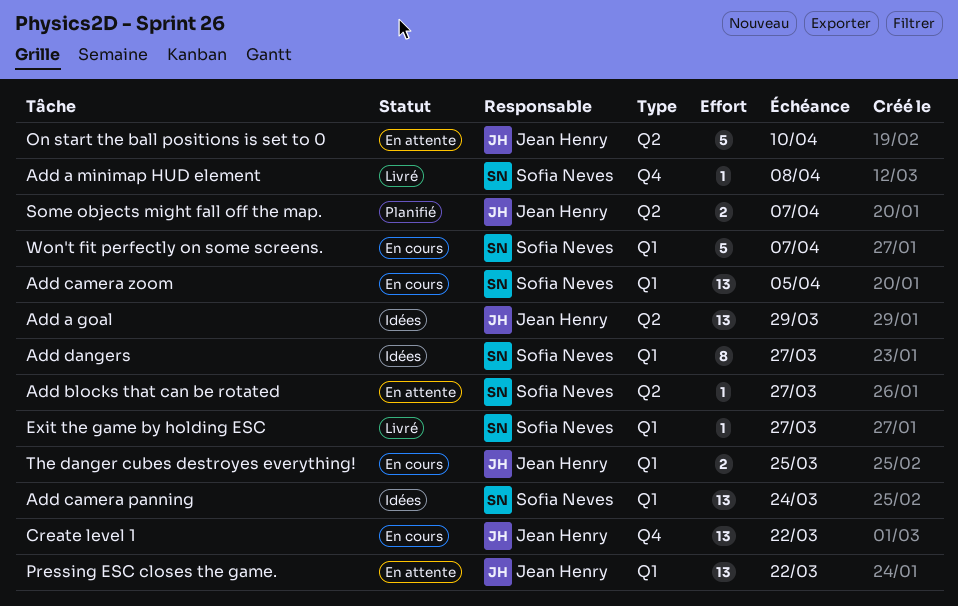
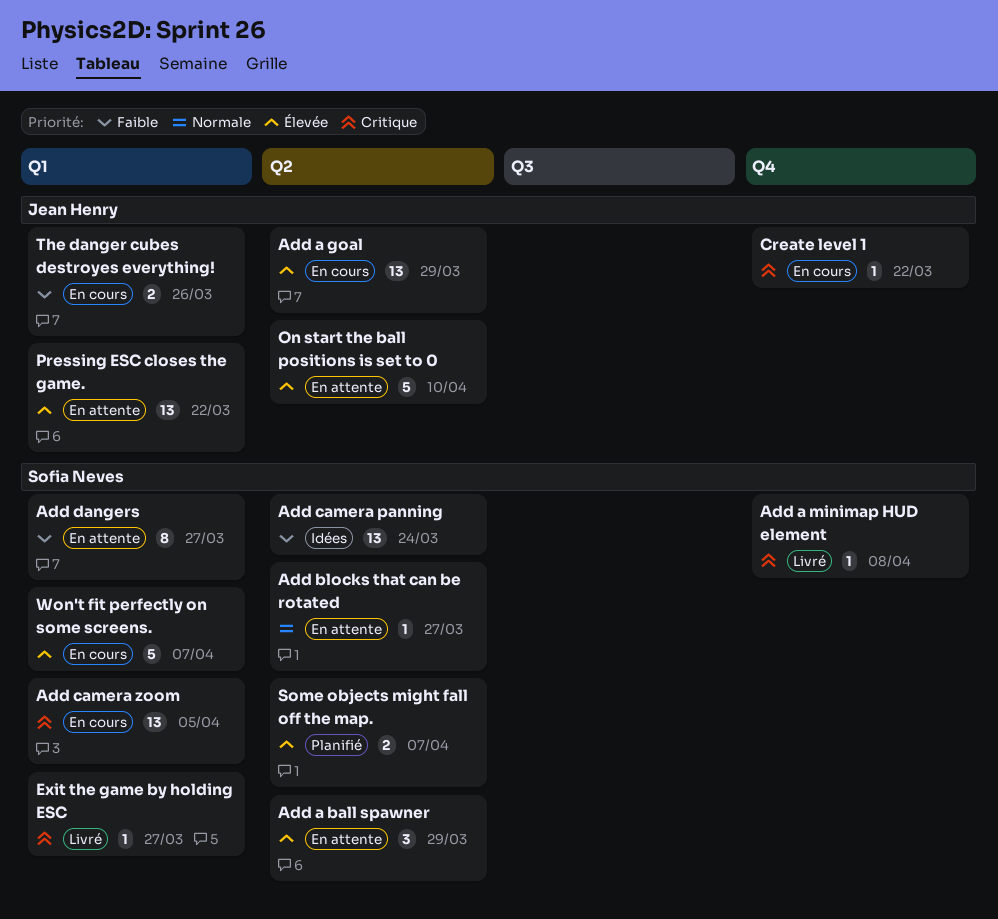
Add a ball spawner: none -> present
Add a goal, status: Idées -> En cours
Add camera panning, label: Q1 -> Q2
Add dangers, status: Idées -> En attente
Create level 1, estimate: 13 -> 1
Some objects might fall off the map., owner: Jean Henry -> Sofia Neves
The danger cubes destroyes everything!, due: Mar 25 -> Mar 26

